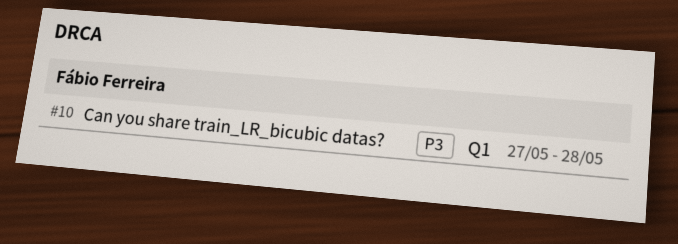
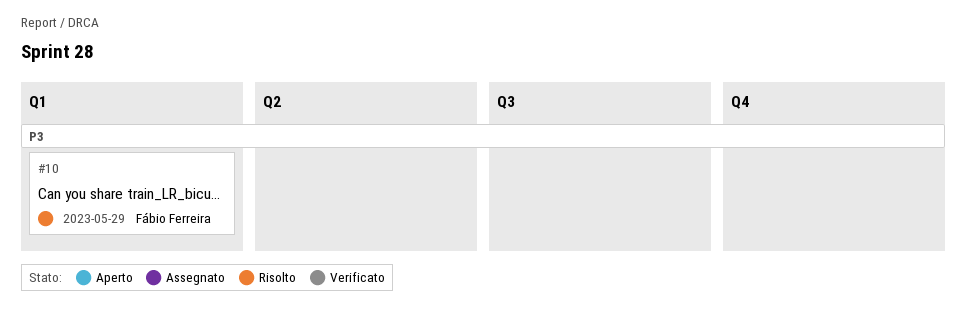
#10, due: May 28 -> May 29

